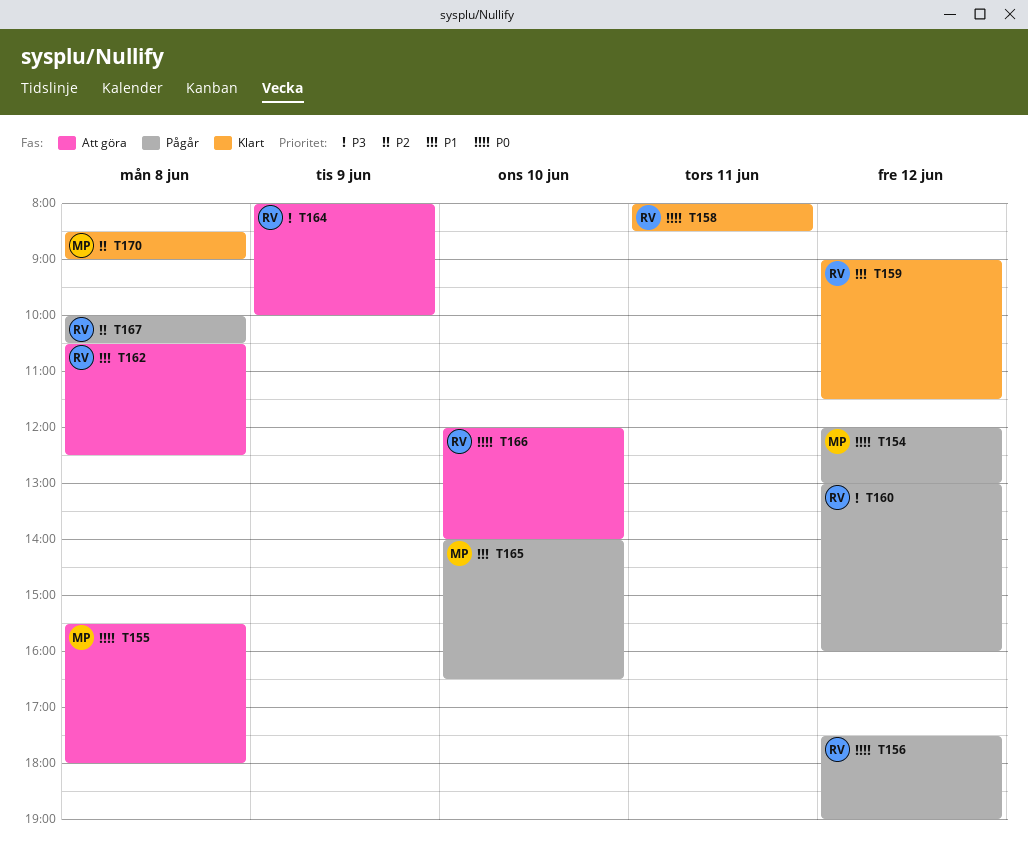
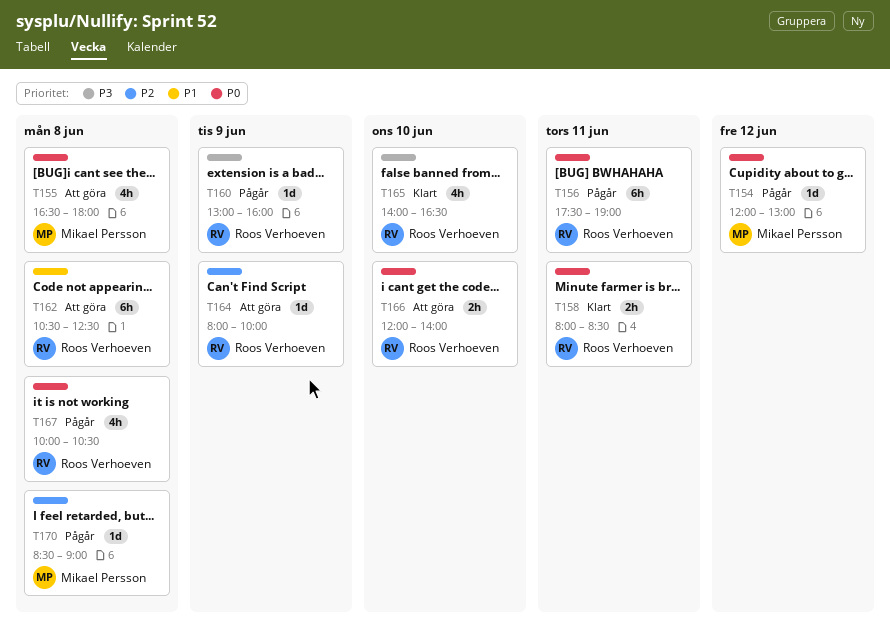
T155, begins: 15:30 -> 16:30
T156, day: Jun 12 -> Jun 11
T159: present -> none
T160, day: Jun 12 -> Jun 9
T164, priority: P3 -> P2
T165, status: Pågår -> Klart
T165, owner: Mikael Persson -> Roos Verhoeven
T165, priority: P1 -> P3
T167, priority: P2 -> P0
T170, status: Klart -> Pågår

